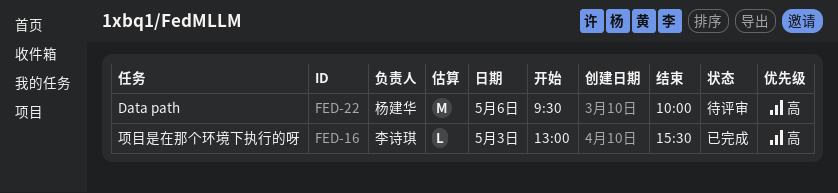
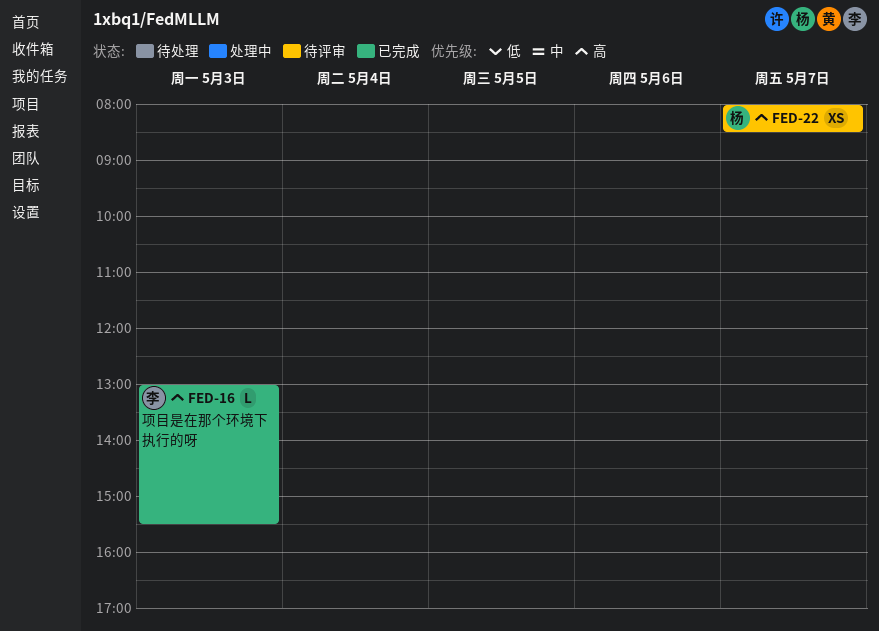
FED-22, estimate: M -> XS
FED-22, day: May 6 -> May 7
FED-22, begins: 09:30 -> 08:00
FED-22, ends: 10:00 -> 08:30

